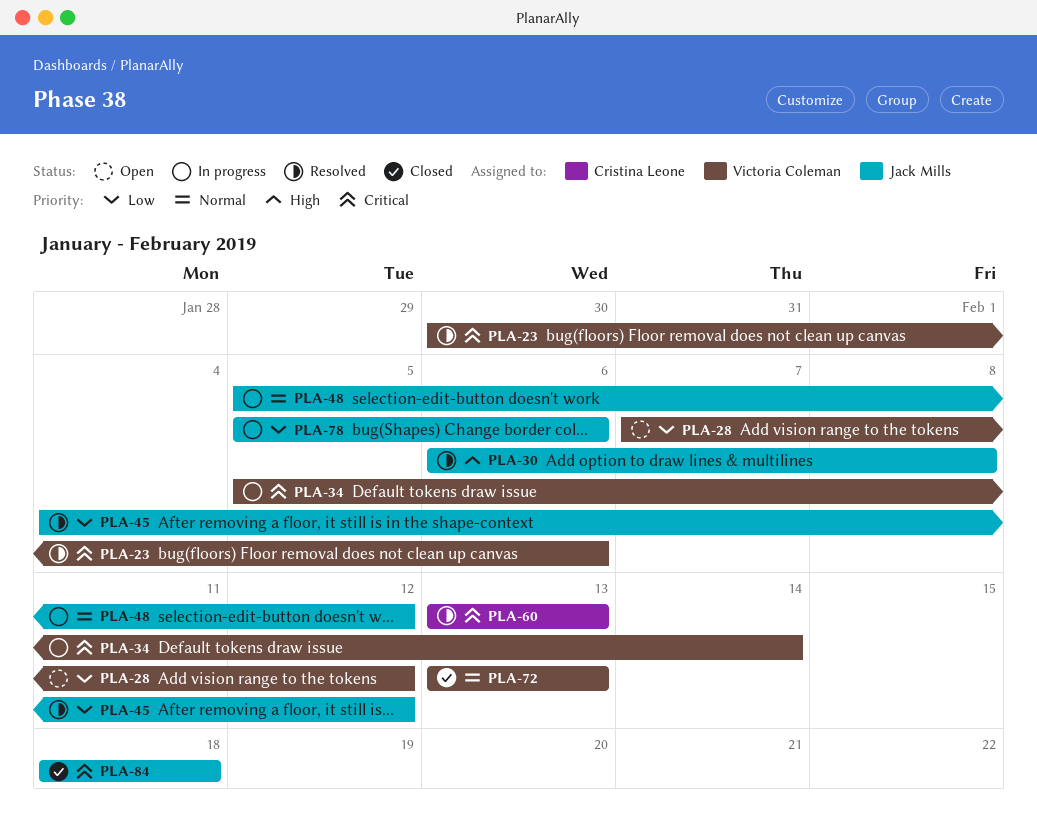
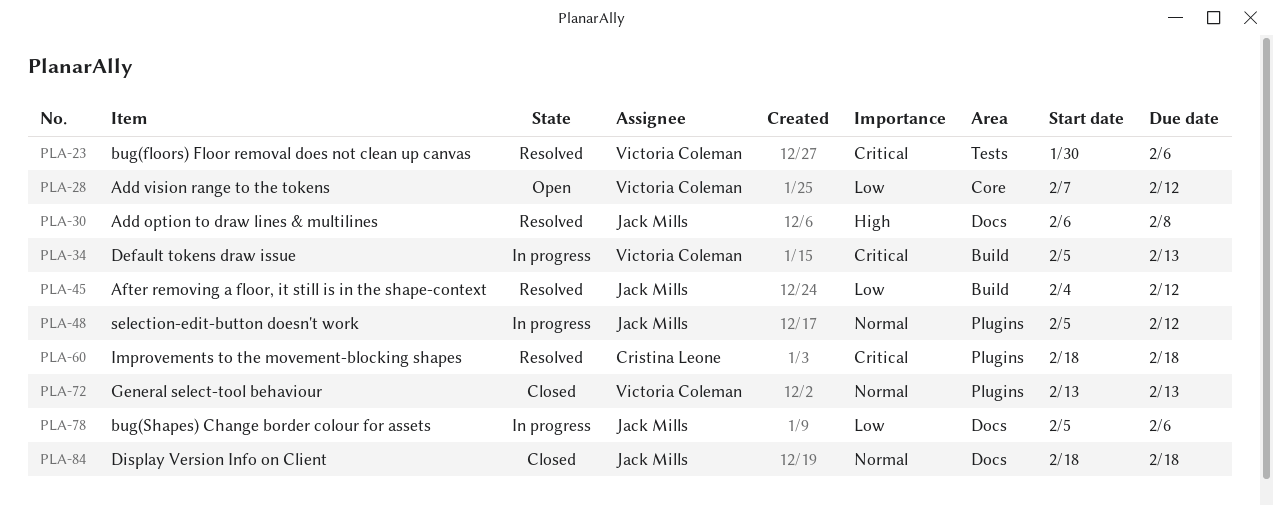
PLA-34, due: Feb 14 -> Feb 13
PLA-60, start: Feb 13 -> Feb 18
PLA-60, due: Feb 13 -> Feb 18
PLA-84, priority: Critical -> Normal

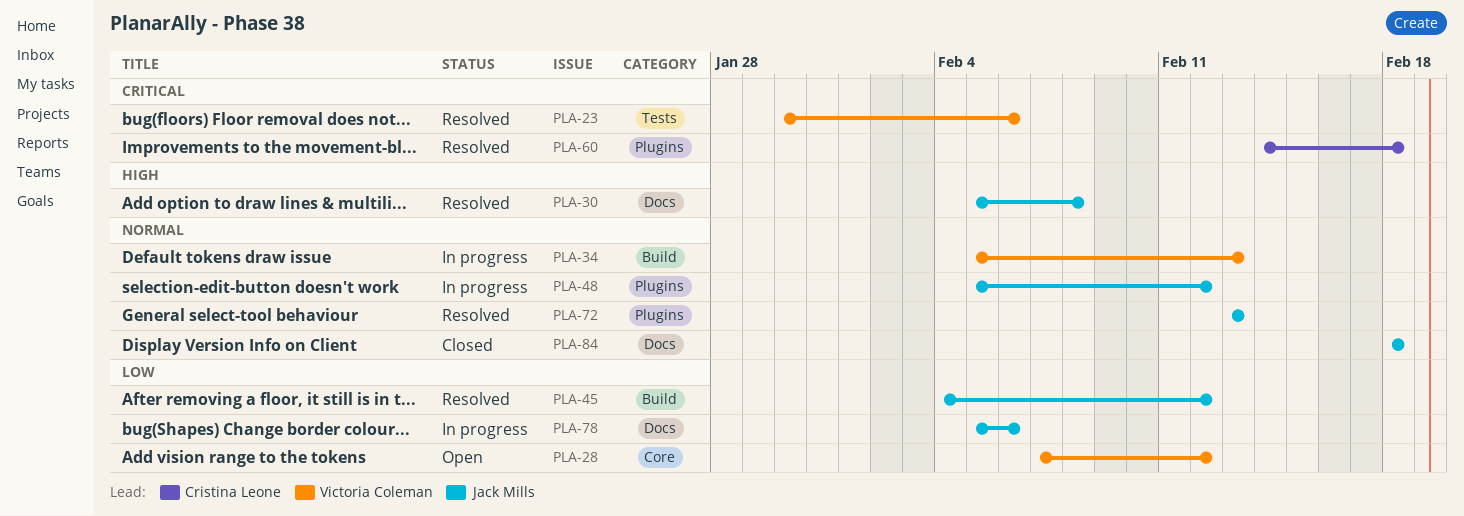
PLA-30, start: Feb 6 -> Feb 5
PLA-34, priority: Critical -> Normal
PLA-60, start: Feb 18 -> Feb 14
PLA-72, status: Closed -> Resolved
PLA-72, owner: Victoria Coleman -> Jack Mills

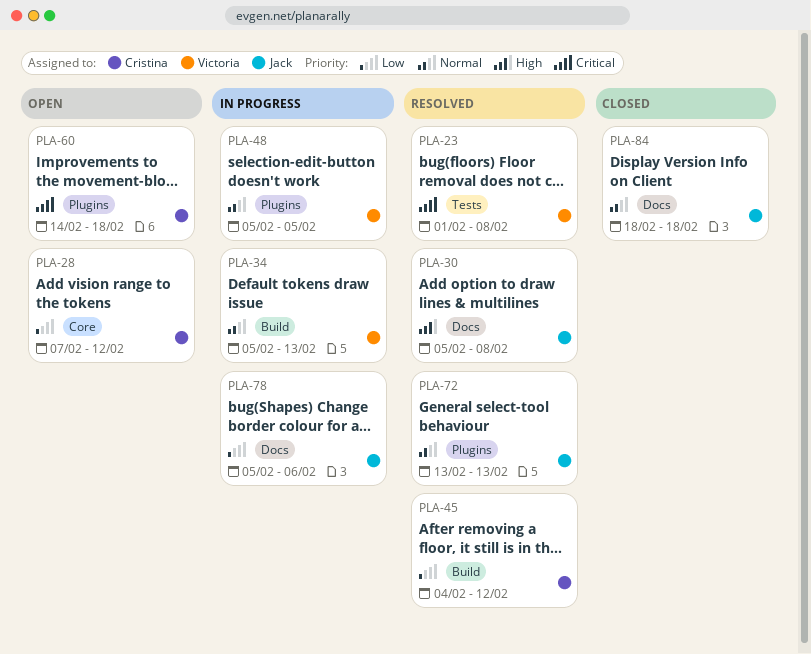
PLA-23, start: Jan 30 -> Feb 1
PLA-23, due: Feb 6 -> Feb 8
PLA-28, owner: Victoria Coleman -> Cristina Leone
PLA-45, owner: Jack Mills -> Cristina Leone
PLA-48, owner: Jack Mills -> Victoria Coleman
PLA-48, due: Feb 12 -> Feb 5
PLA-60, status: Resolved -> Open

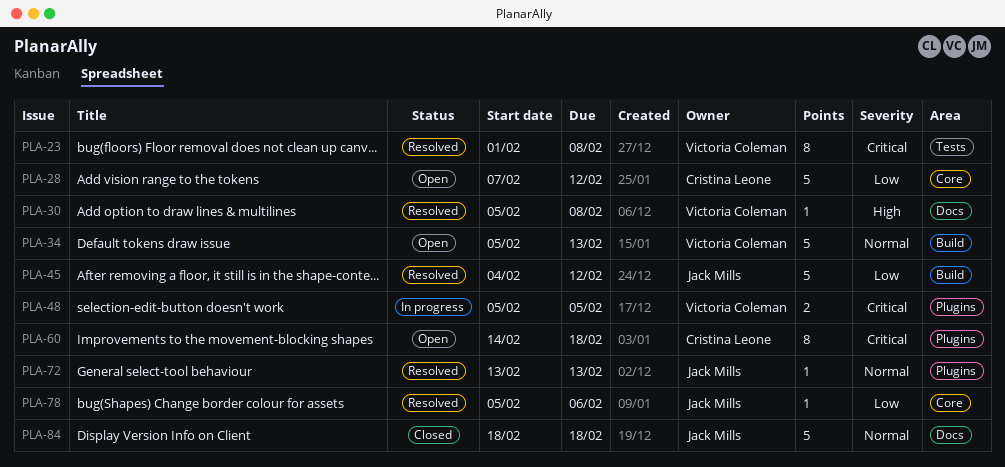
PLA-30, owner: Jack Mills -> Victoria Coleman
PLA-34, status: In progress -> Open
PLA-45, owner: Cristina Leone -> Jack Mills
PLA-48, priority: Normal -> Critical
PLA-78, status: In progress -> Resolved
PLA-78, label: Docs -> Core

